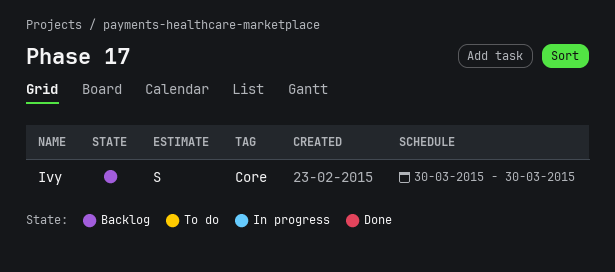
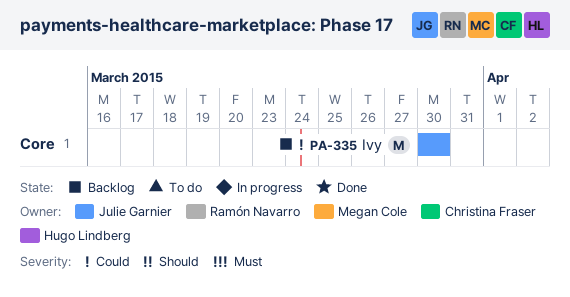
Ivy, estimate: S -> M

